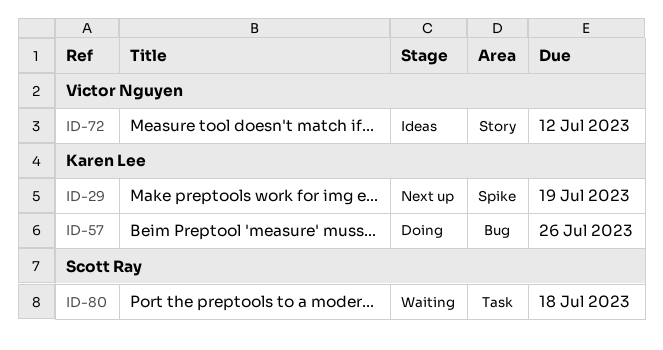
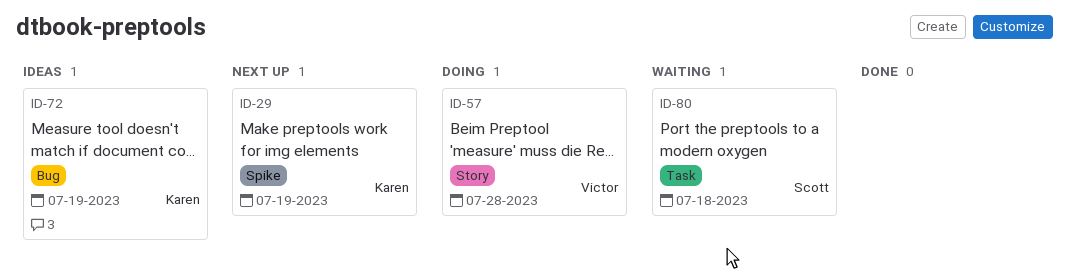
ID-57, owner: Karen Lee -> Victor Nguyen
ID-57, label: Bug -> Story
ID-57, due: Jul 26 -> Jul 28
ID-72, owner: Victor Nguyen -> Karen Lee
ID-72, label: Story -> Bug
ID-72, due: Jul 12 -> Jul 19

